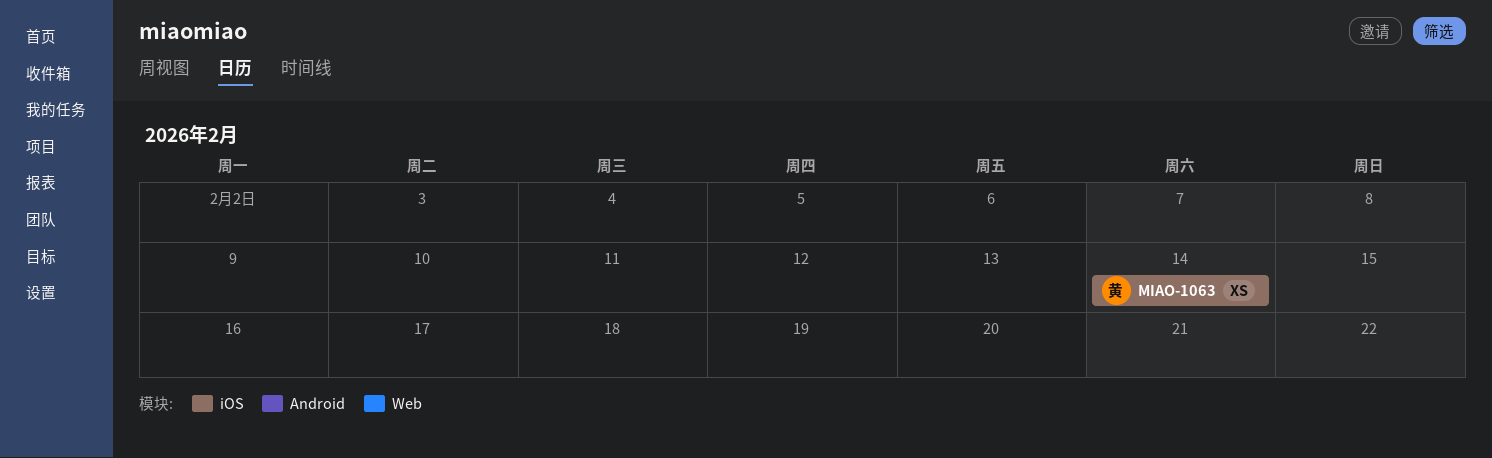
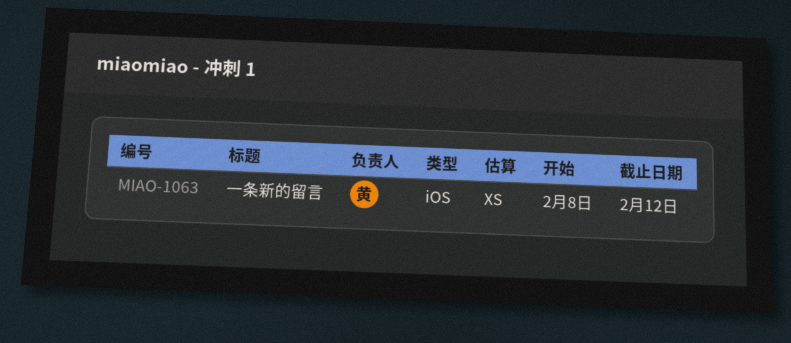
MIAO-1063, start: Feb 14 -> Feb 8
MIAO-1063, due: Feb 14 -> Feb 12

